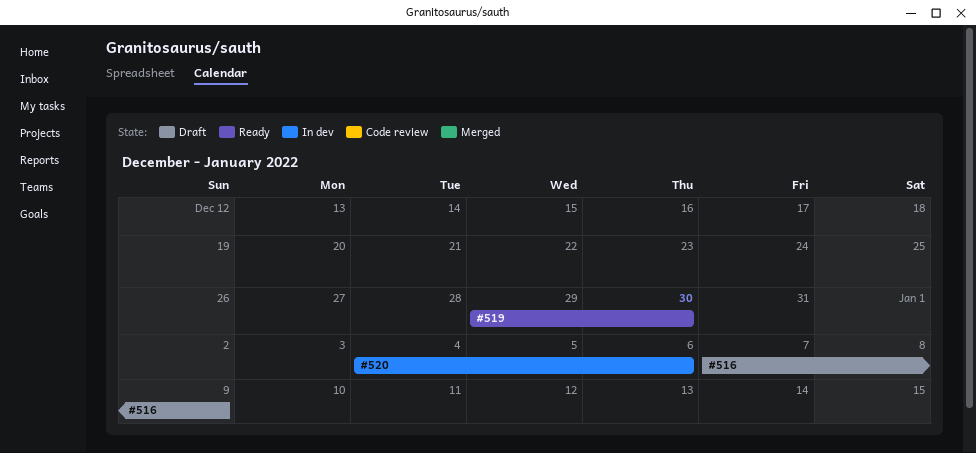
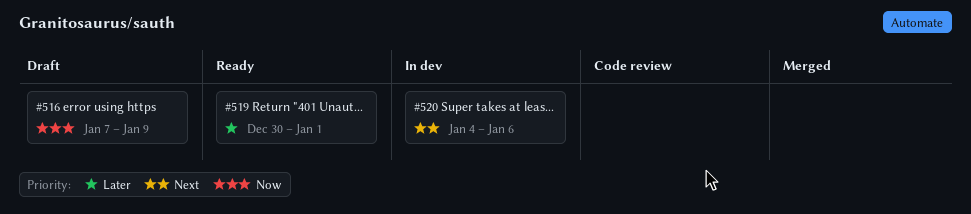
#519, start: Dec 29 -> Dec 30
#519, due: Dec 30 -> Jan 1

